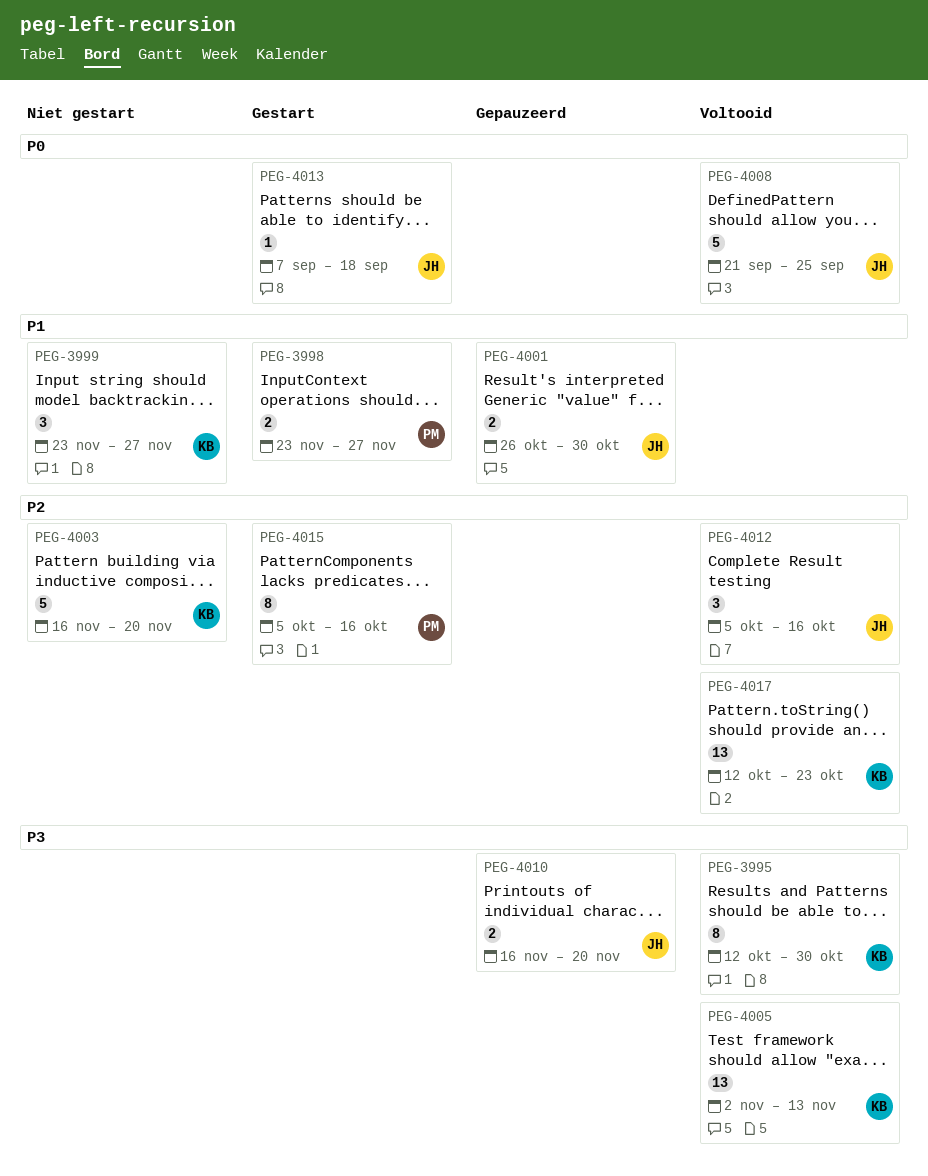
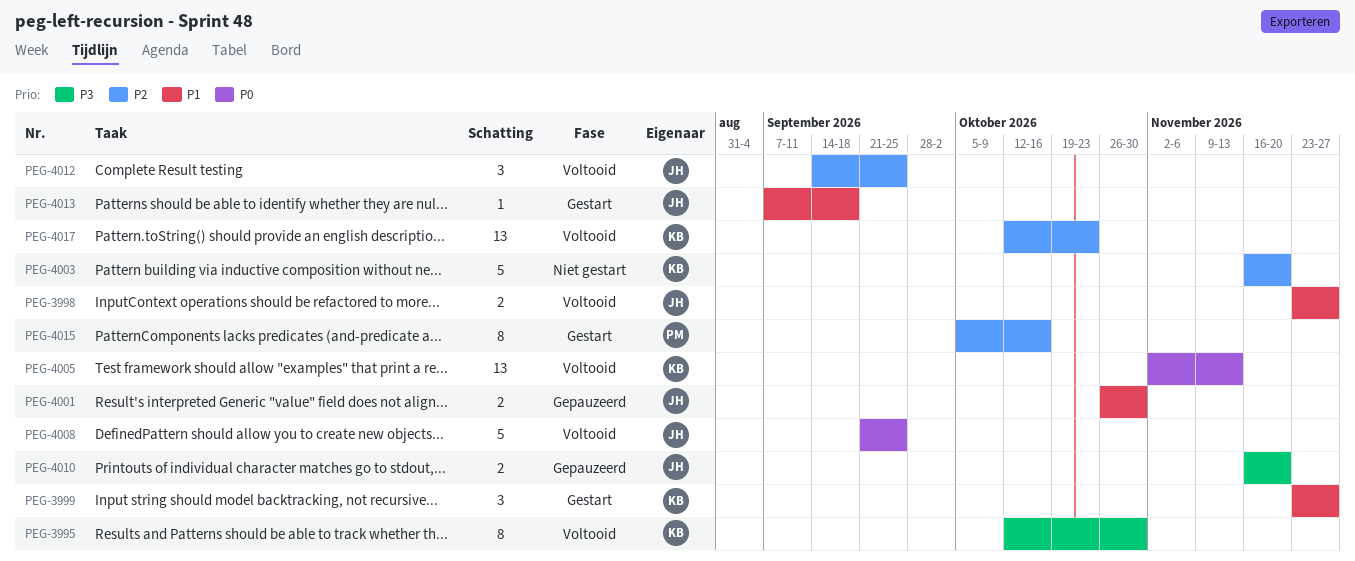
PEG-3998, status: Gestart -> Voltooid
PEG-3998, owner: PM -> JH
PEG-3999, status: Niet gestart -> Gestart
PEG-4005, priority: P3 -> P0
PEG-4012, start: Oct 5 -> Sep 14
PEG-4012, due: Oct 16 -> Sep 25
PEG-4013, priority: P0 -> P1

